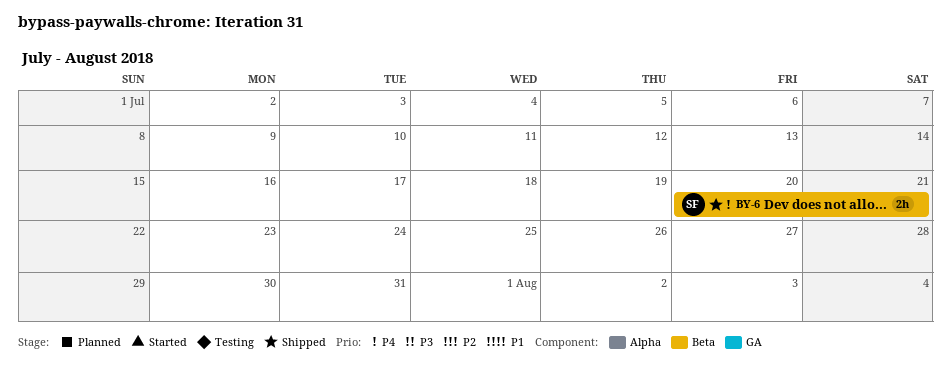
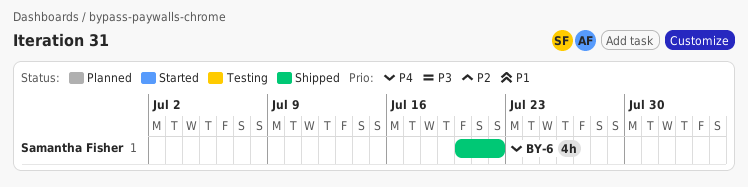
BY-6, estimate: 2h -> 4h
BY-6, due: Jul 21 -> Jul 22

